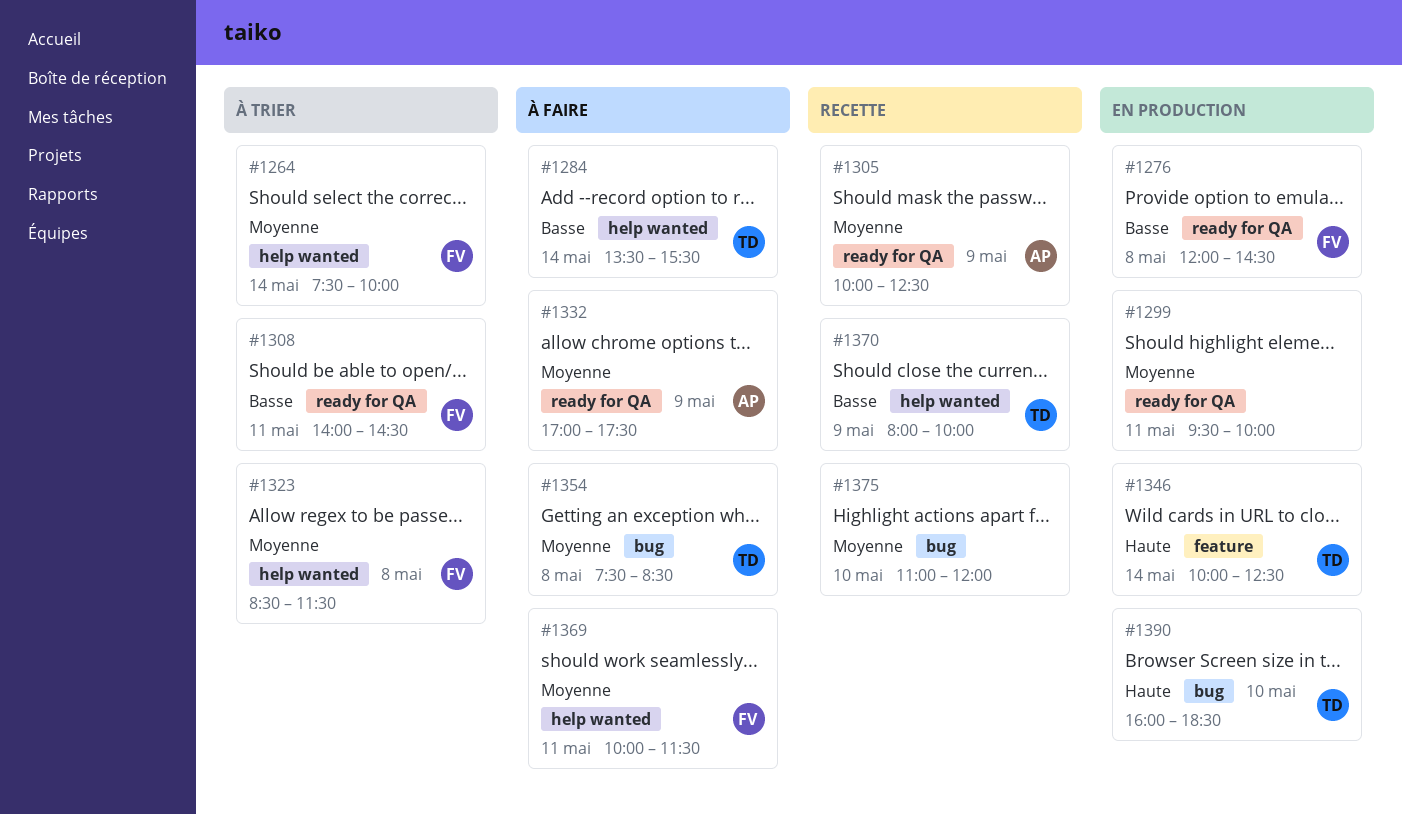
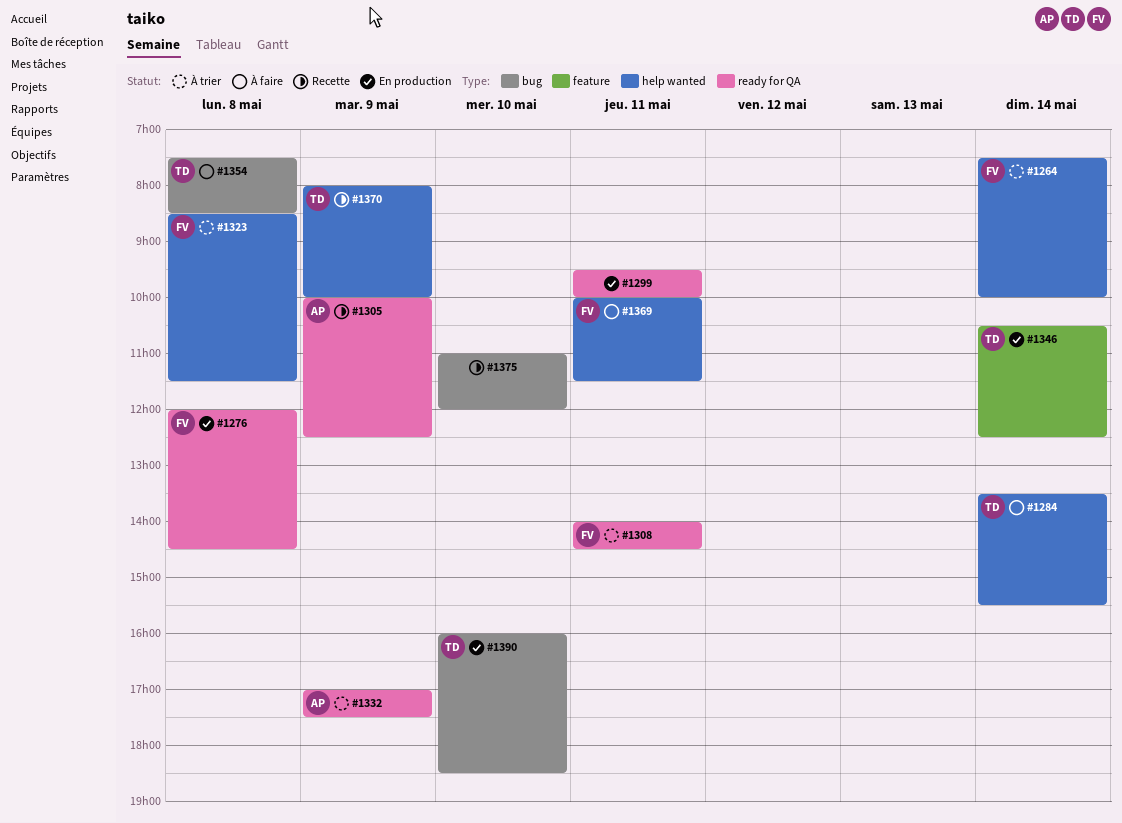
#1332, status: À faire -> À trier
#1346, begins: 10:00 -> 10:30

